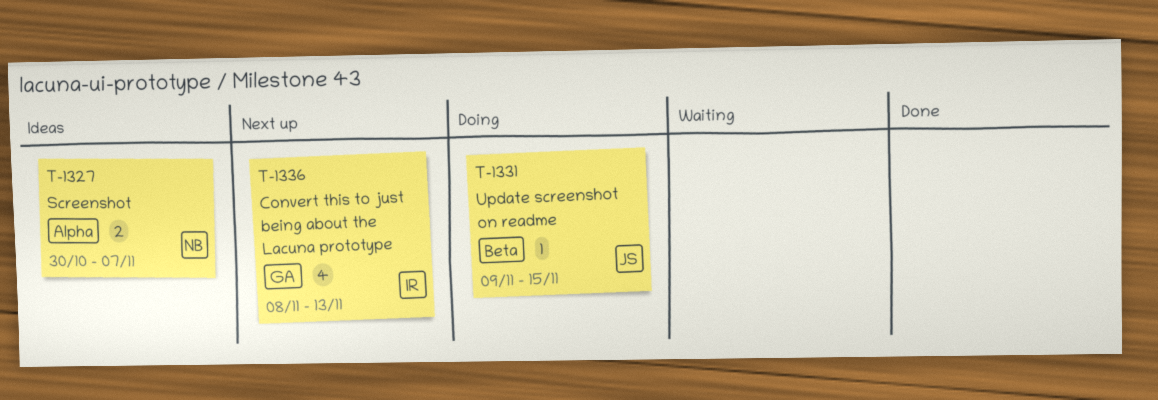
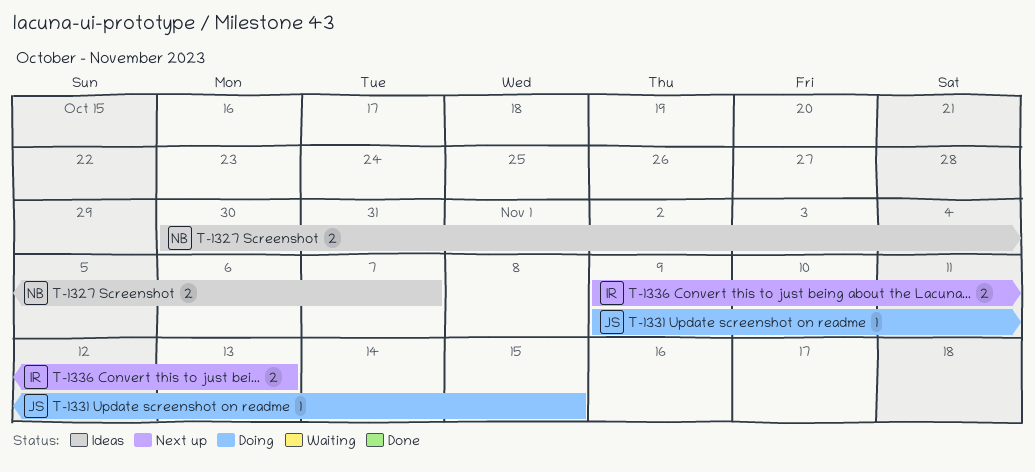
T-1336, estimate: 4 -> 2
T-1336, start: Nov 8 -> Nov 9

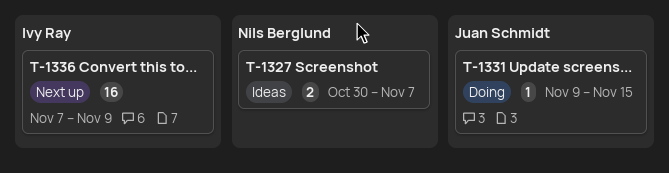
T-1336, estimate: 2 -> 16
T-1336, start: Nov 9 -> Nov 7
T-1336, due: Nov 13 -> Nov 9

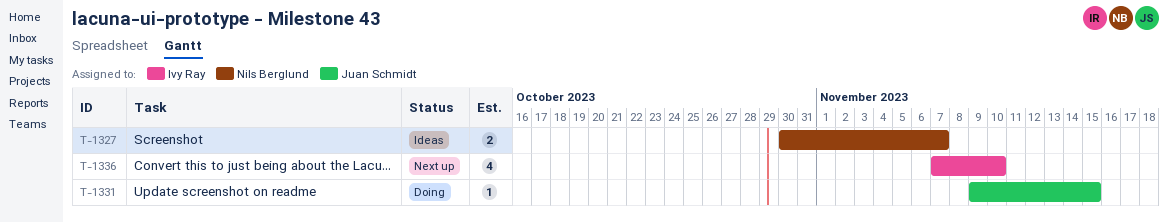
T-1336, estimate: 16 -> 4
T-1336, due: Nov 9 -> Nov 10

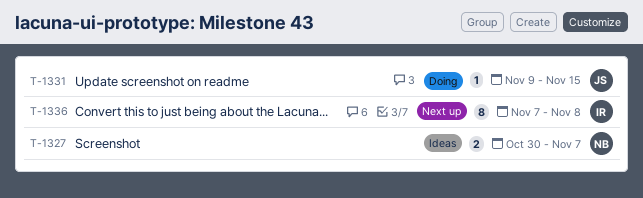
T-1336, estimate: 4 -> 8
T-1336, due: Nov 10 -> Nov 8

